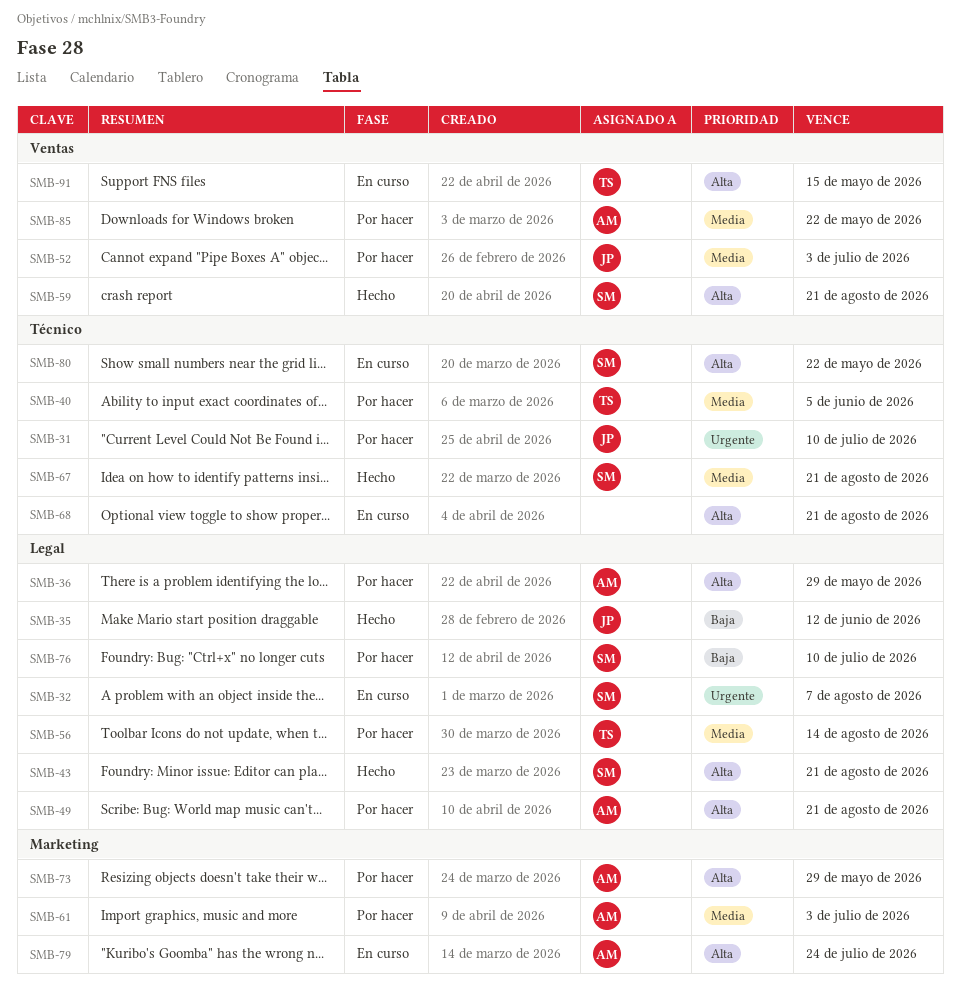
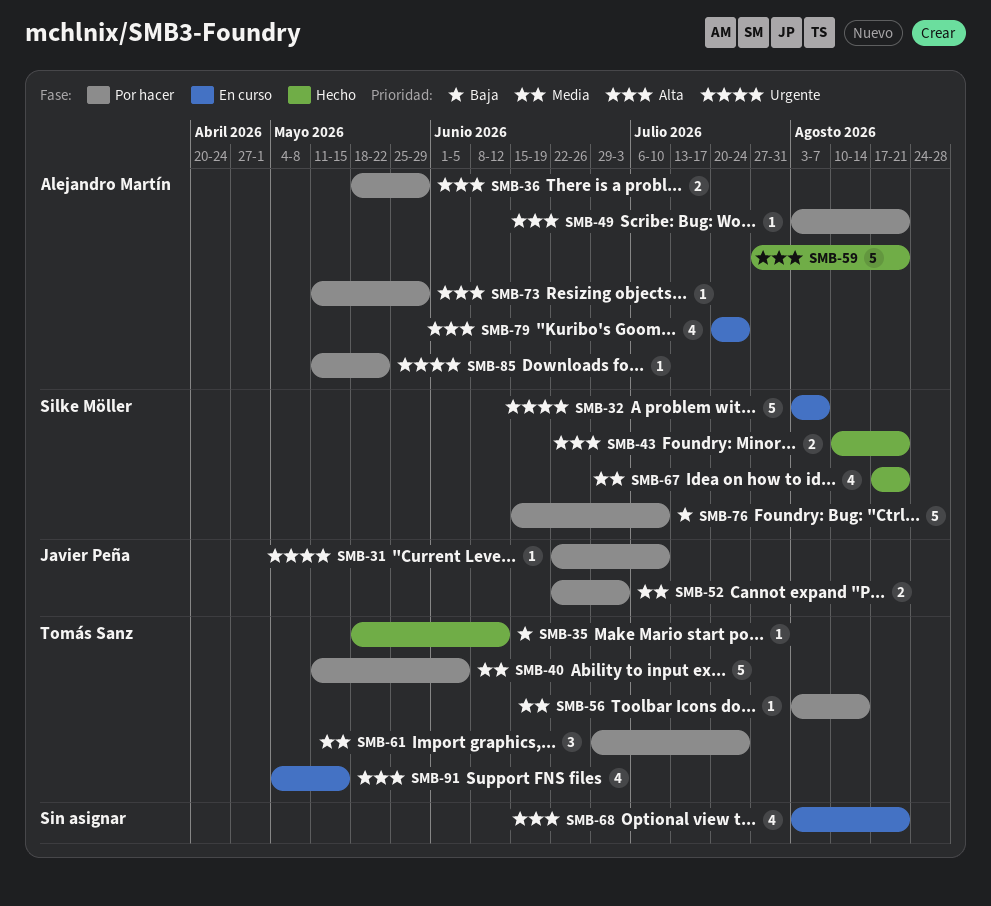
SMB-35, owner: Javier Peña -> Tomás Sanz
SMB-59, owner: Silke Möller -> Alejandro Martín
SMB-61, owner: Alejandro Martín -> Tomás Sanz
SMB-61, due: Jul 3 -> Jul 24
SMB-80: present -> none
SMB-85, priority: Media -> Urgente

